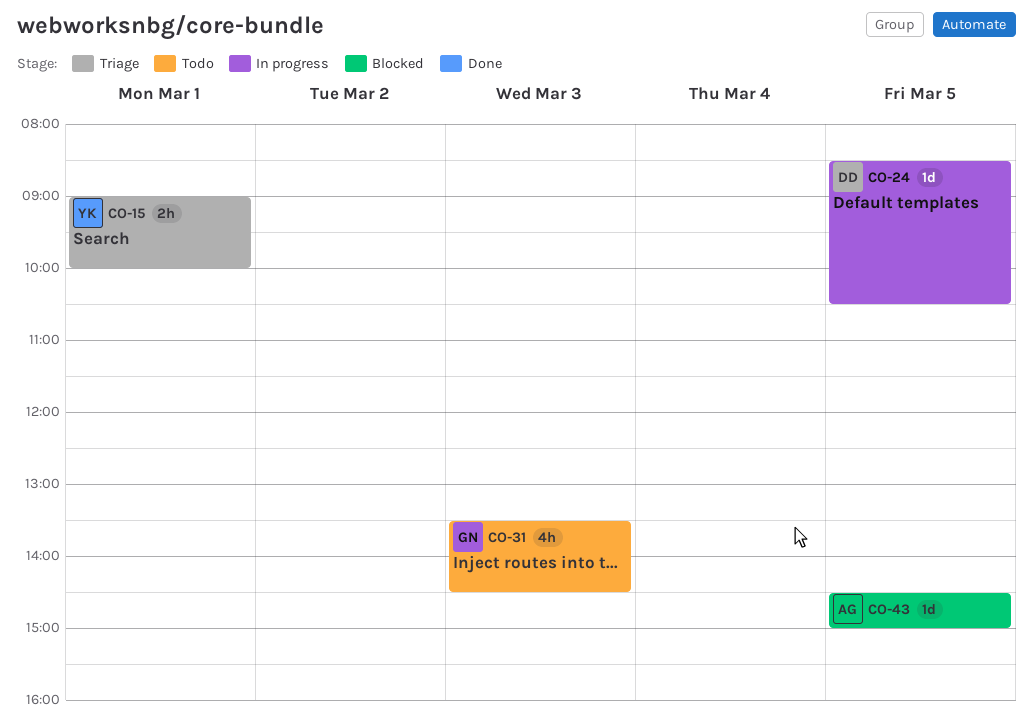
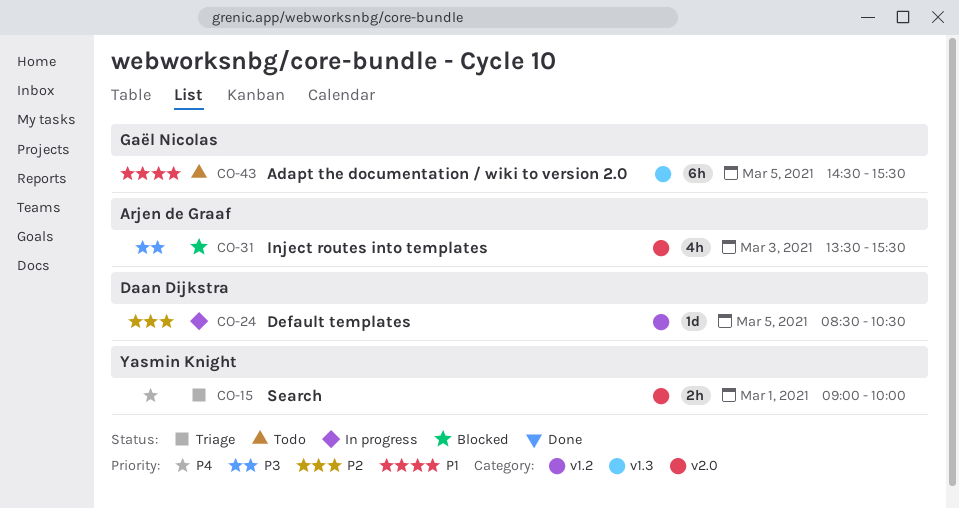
CO-31, status: Todo -> Blocked
CO-31, owner: Gaël Nicolas -> Arjen de Graaf
CO-31, ends: 14:30 -> 15:30
CO-43, status: Blocked -> Todo
CO-43, owner: Arjen de Graaf -> Gaël Nicolas
CO-43, estimate: 1d -> 6h
CO-43, ends: 15:00 -> 15:30

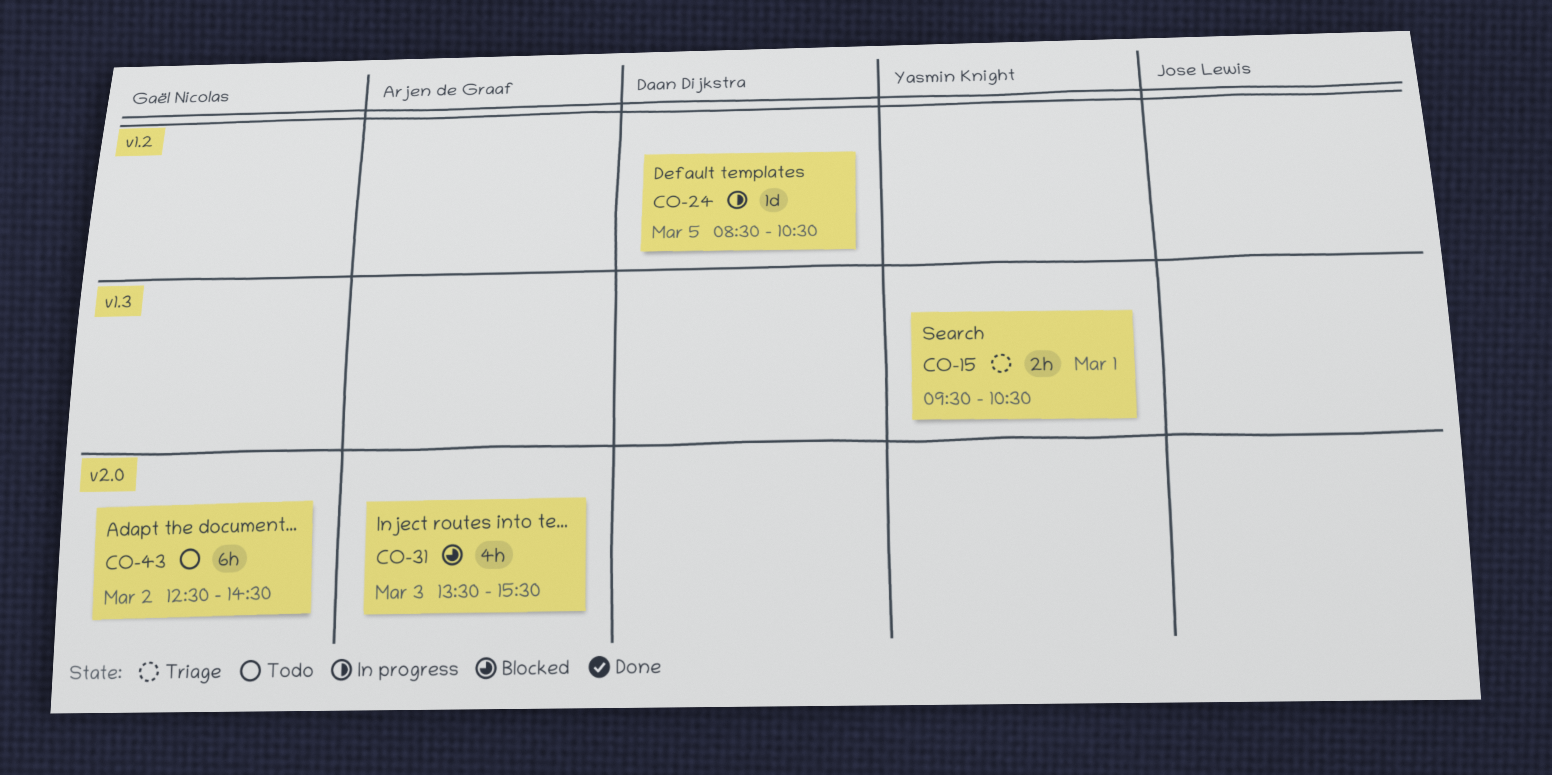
CO-15, label: v2.0 -> v1.3
CO-15, begins: 09:00 -> 09:30
CO-15, ends: 10:00 -> 10:30
CO-43, label: v1.3 -> v2.0
CO-43, day: Mar 5 -> Mar 2
CO-43, begins: 14:30 -> 12:30
CO-43, ends: 15:30 -> 14:30

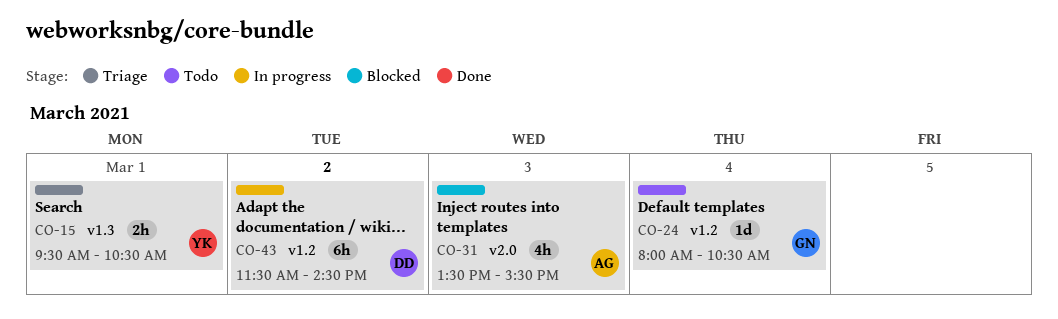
CO-24, status: In progress -> Todo
CO-24, owner: Daan Dijkstra -> Gaël Nicolas
CO-24, day: Mar 5 -> Mar 4
CO-24, begins: 08:30 -> 08:00
CO-43, status: Todo -> In progress
CO-43, owner: Gaël Nicolas -> Daan Dijkstra
CO-43, label: v2.0 -> v1.2
CO-43, begins: 12:30 -> 11:30

